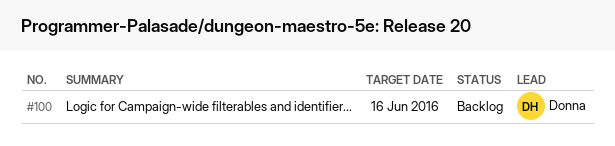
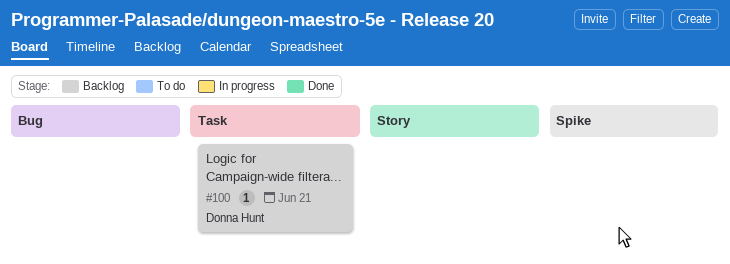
#100, due: Jun 16 -> Jun 21

